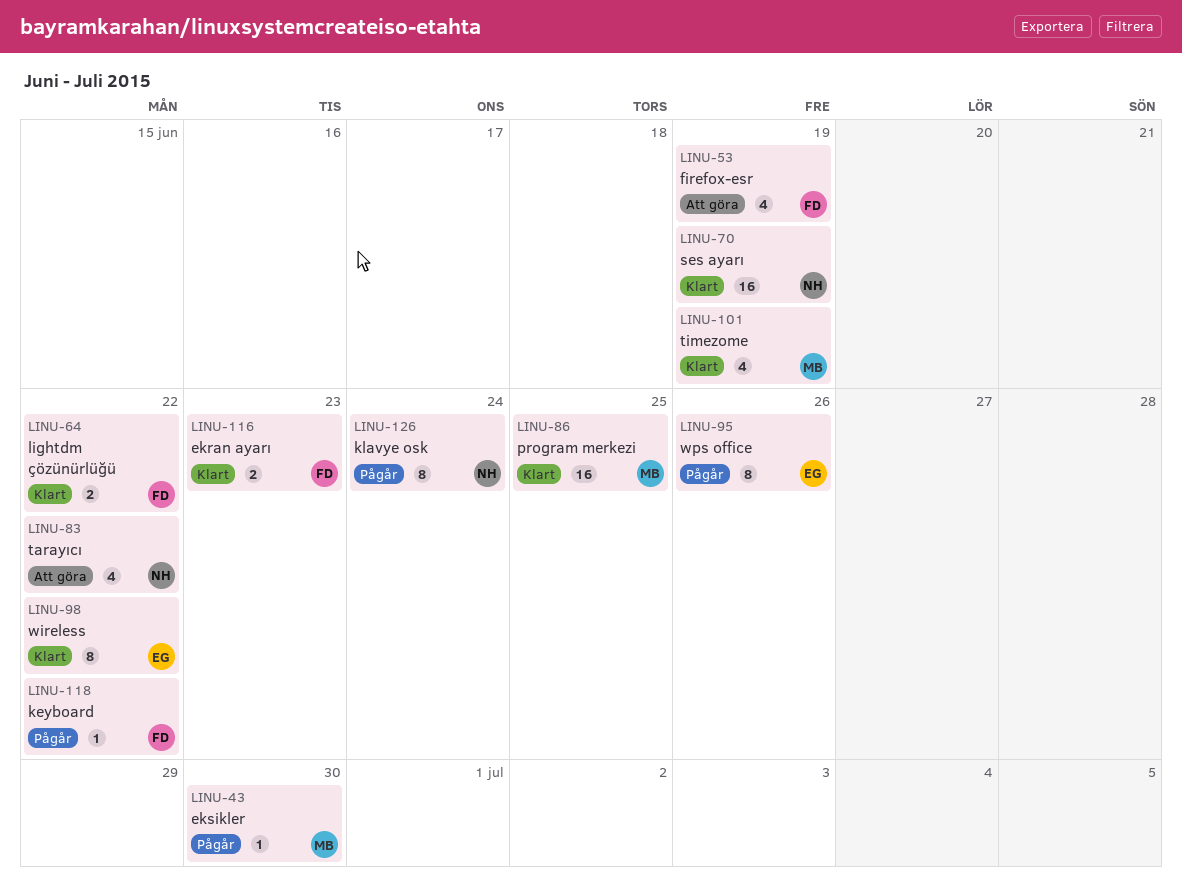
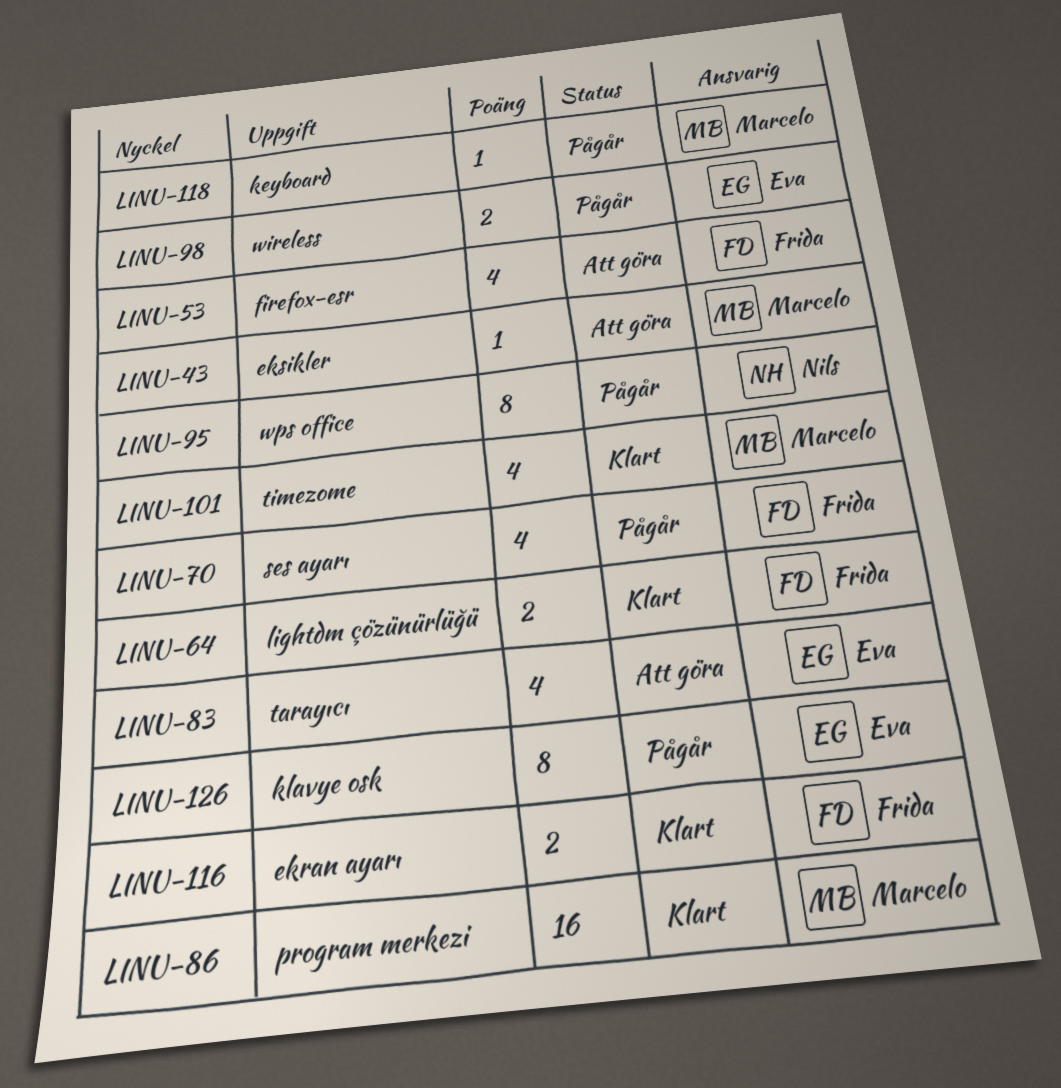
LINU-43, status: Pågår -> Att göra
LINU-70, status: Klart -> Pågår
LINU-70, owner: Nils -> Frida
LINU-70, estimate: 16 -> 4
LINU-83, owner: Nils -> Eva
LINU-95, owner: Eva -> Nils
LINU-98, status: Klart -> Pågår
LINU-98, estimate: 8 -> 2
LINU-118, owner: Frida -> Marcelo
LINU-126, owner: Nils -> Eva

